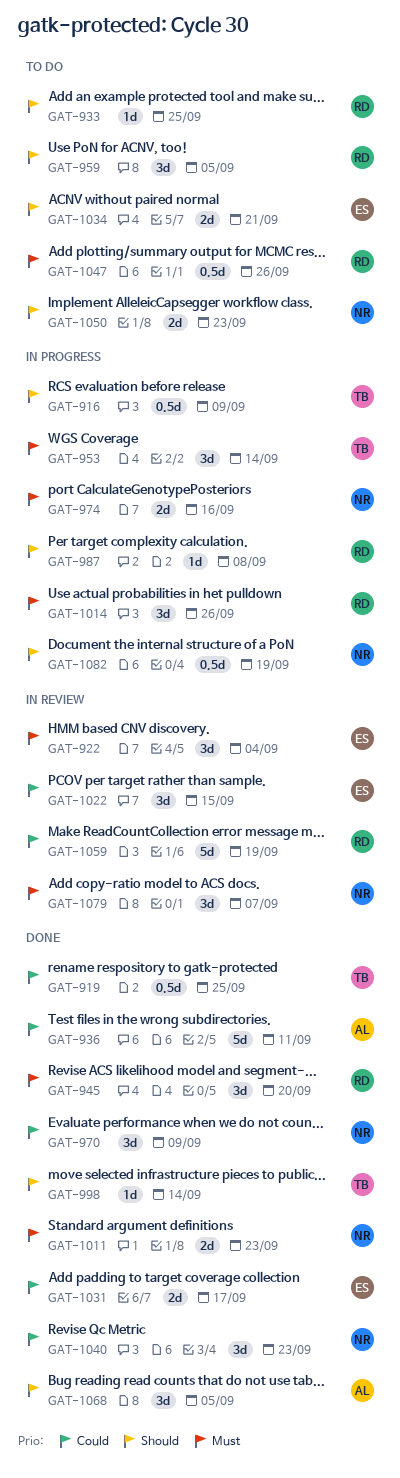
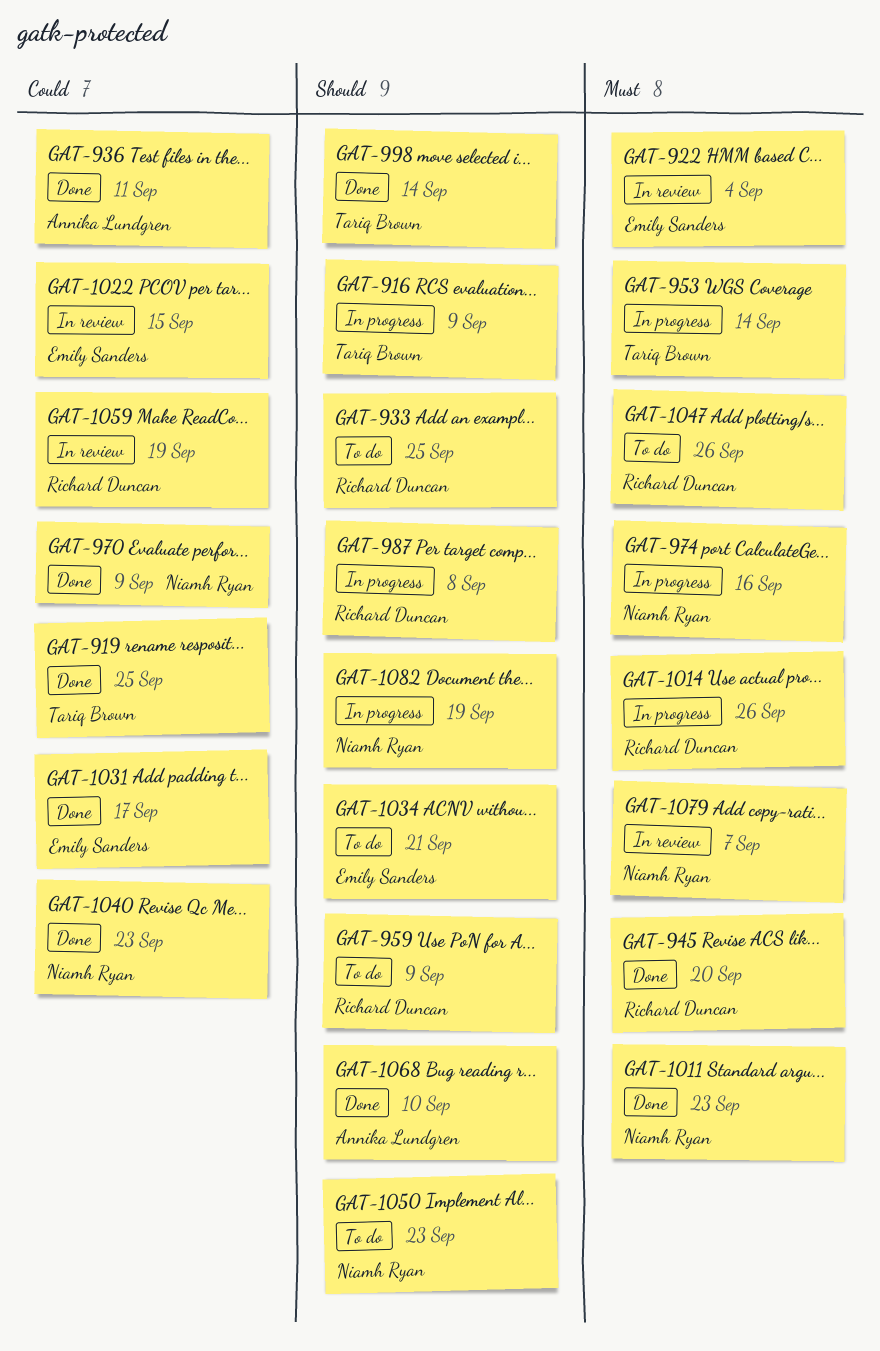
GAT-959, due: Sep 5 -> Sep 9
GAT-1068, due: Sep 5 -> Sep 10

